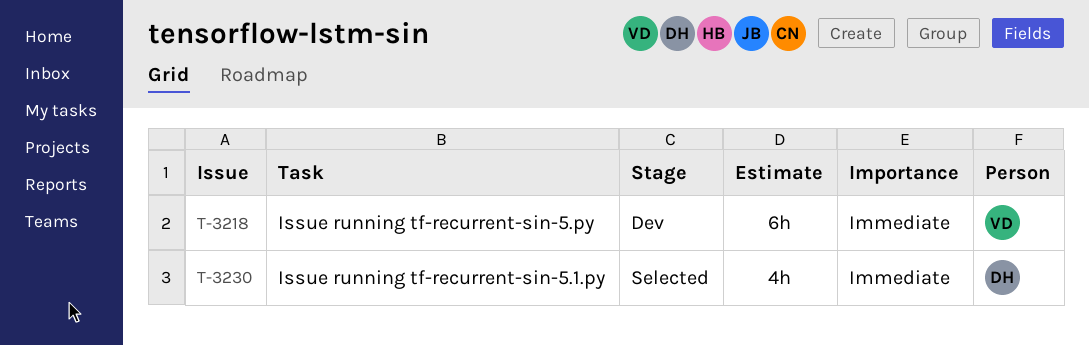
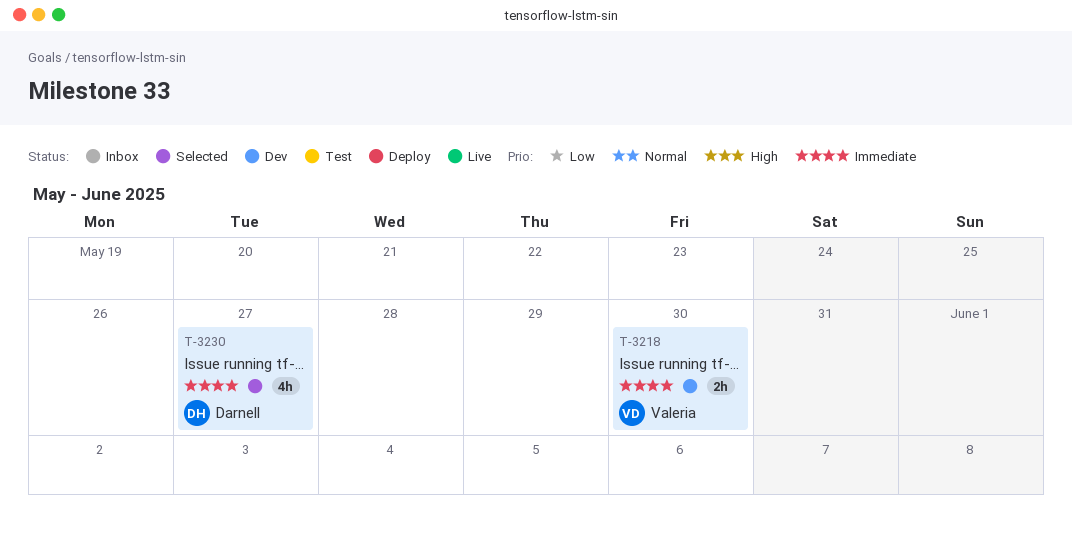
T-3218, estimate: 6h -> 2h

